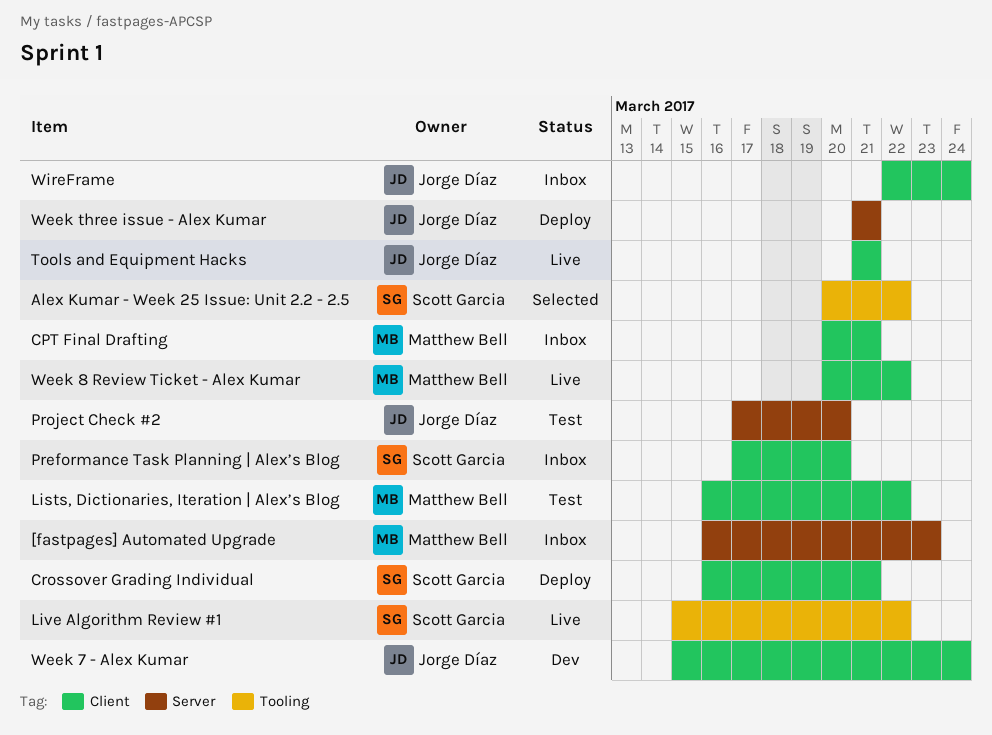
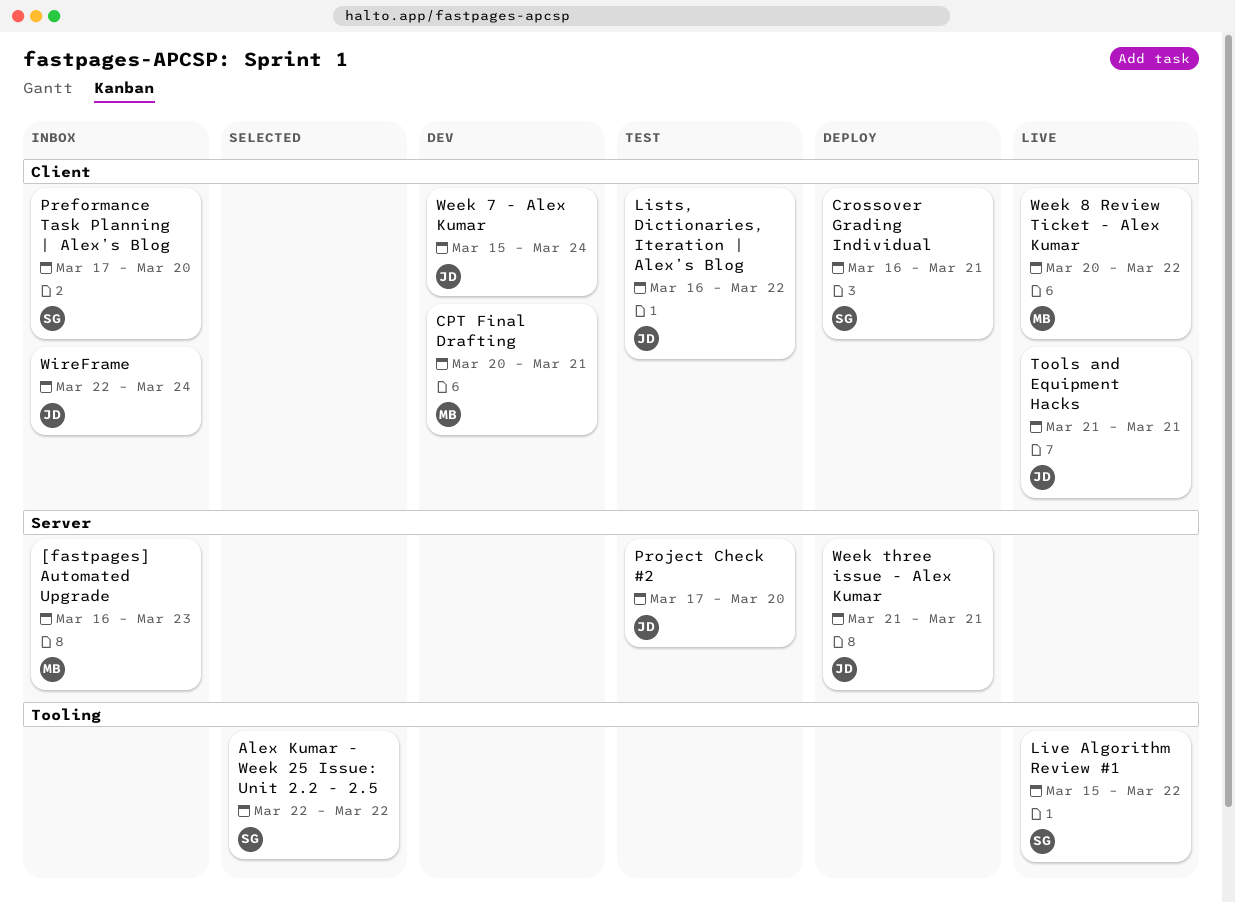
Alex Kumar - Week 25 Issue: Unit 2.2 - 2.5, start: Mar 20 -> Mar 22
CPT Final Drafting, status: Inbox -> Dev
Lists, Dictionaries, Iteration | Alex’s Blog, owner: Matthew Bell -> Jorge Díaz

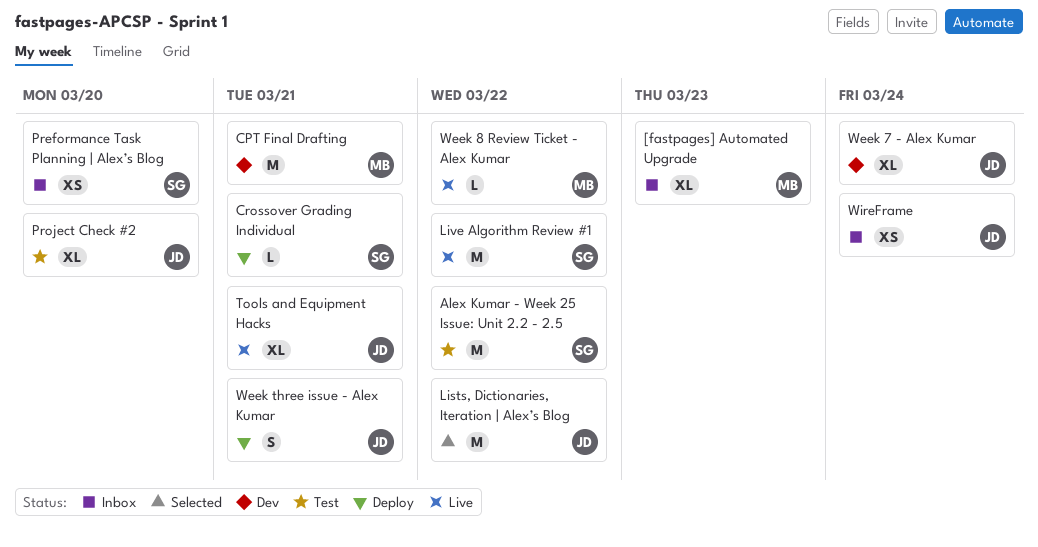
Alex Kumar - Week 25 Issue: Unit 2.2 - 2.5, status: Selected -> Test
Lists, Dictionaries, Iteration | Alex’s Blog, status: Test -> Selected

